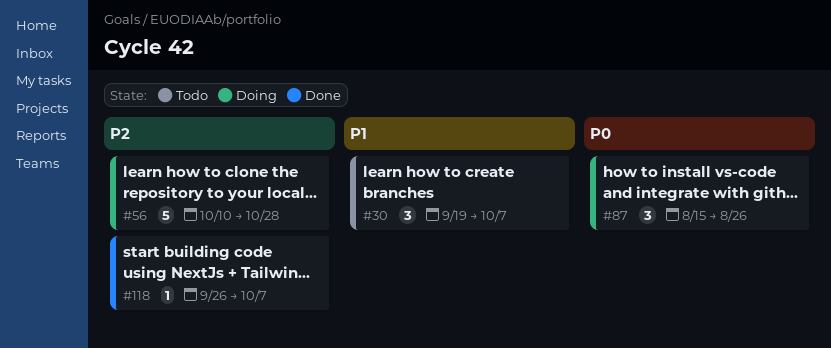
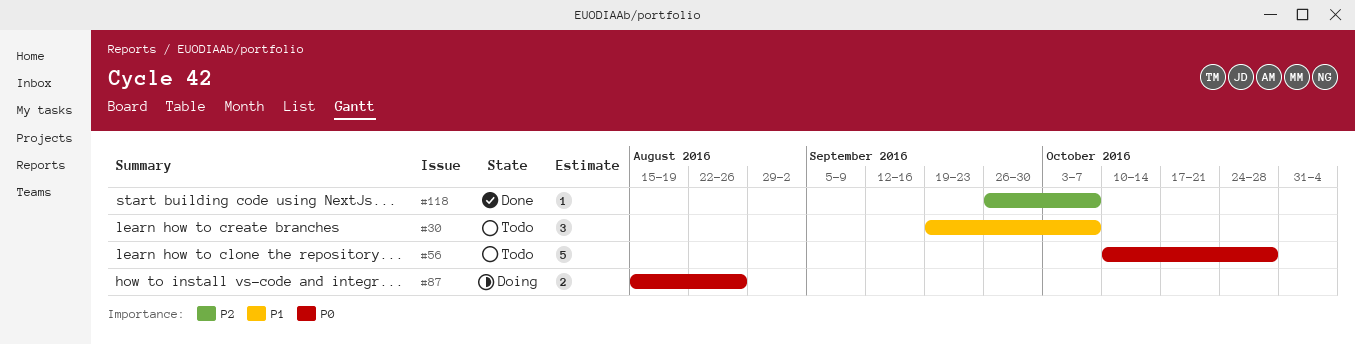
#56, status: Doing -> Todo
#56, priority: P2 -> P0
#87, estimate: 3 -> 2

